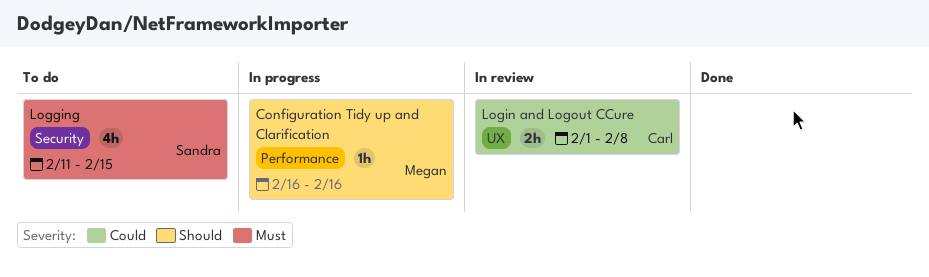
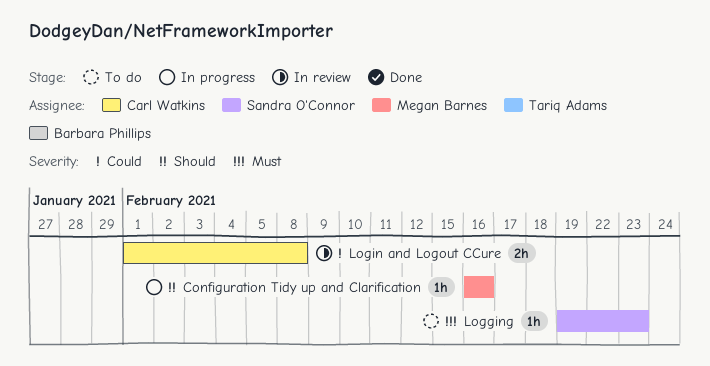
Logging, estimate: 4h -> 1h
Logging, start: Feb 11 -> Feb 19
Logging, due: Feb 15 -> Feb 23

